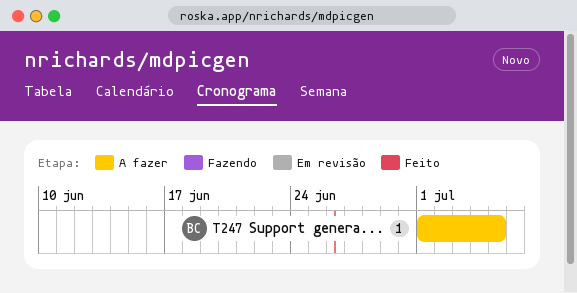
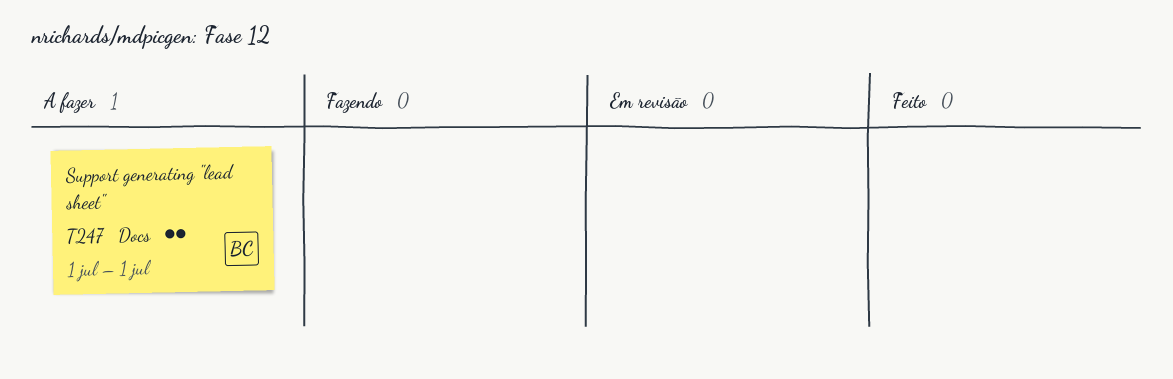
T247, estimate: 1 -> 2
T247, due: Jul 5 -> Jul 1

